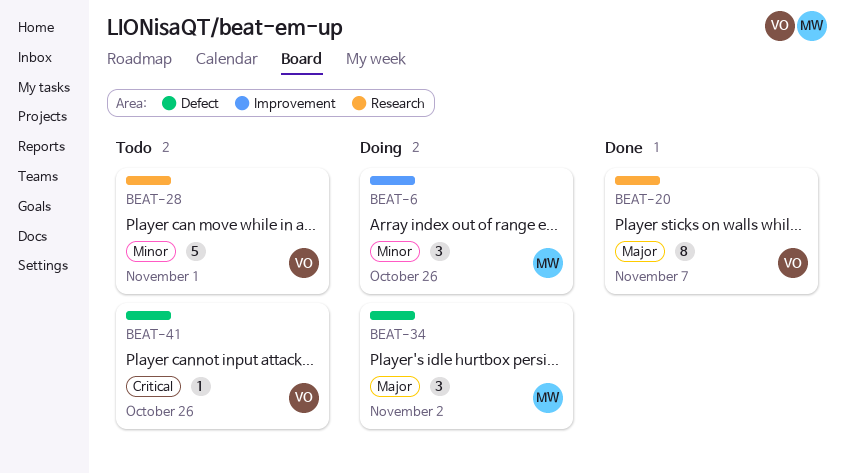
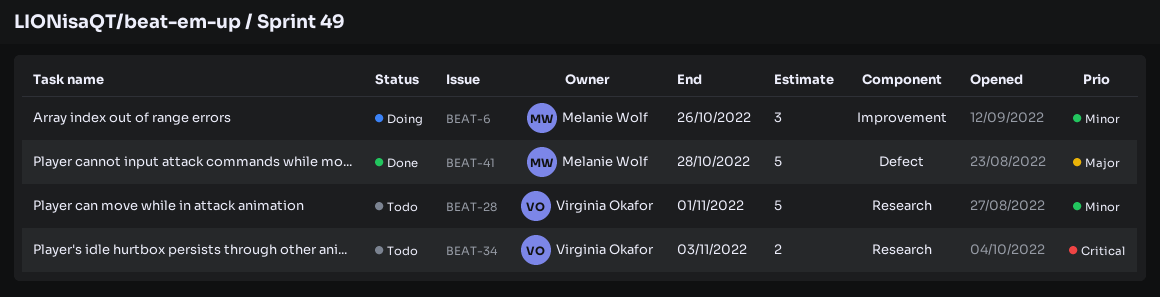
BEAT-20: present -> none
BEAT-34, status: Doing -> Todo
BEAT-34, owner: Melanie Wolf -> Virginia Okafor
BEAT-34, priority: Major -> Critical
BEAT-34, label: Defect -> Research
BEAT-34, estimate: 3 -> 2
BEAT-34, due: Nov 2 -> Nov 3
BEAT-41, status: Todo -> Done
BEAT-41, owner: Virginia Okafor -> Melanie Wolf
BEAT-41, priority: Critical -> Major
BEAT-41, estimate: 1 -> 5
BEAT-41, due: Oct 26 -> Oct 28

